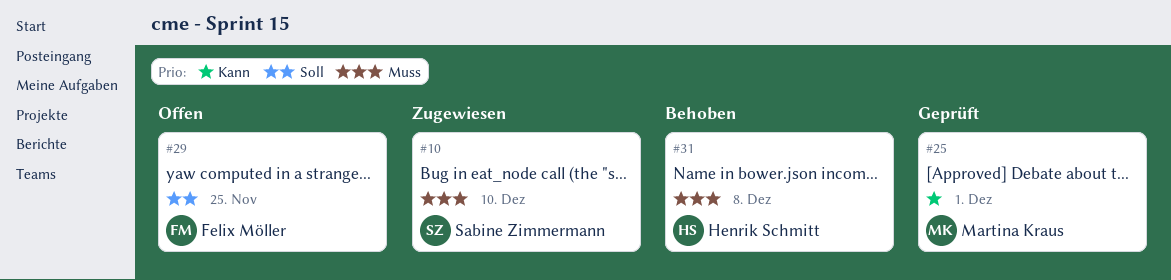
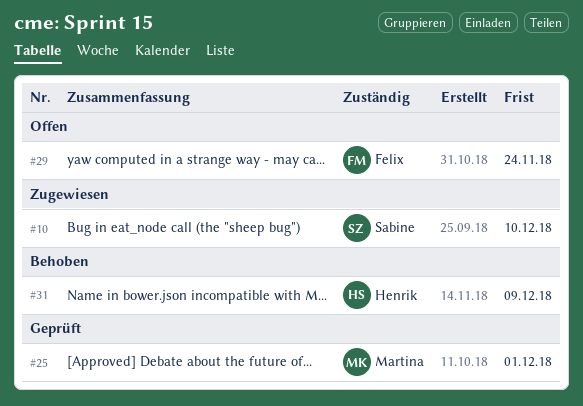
#29, due: Nov 25 -> Nov 24
#31, due: Dec 8 -> Dec 9

